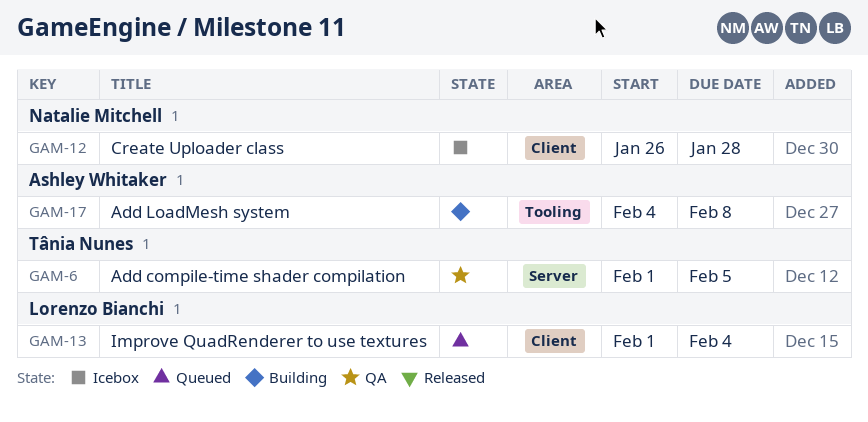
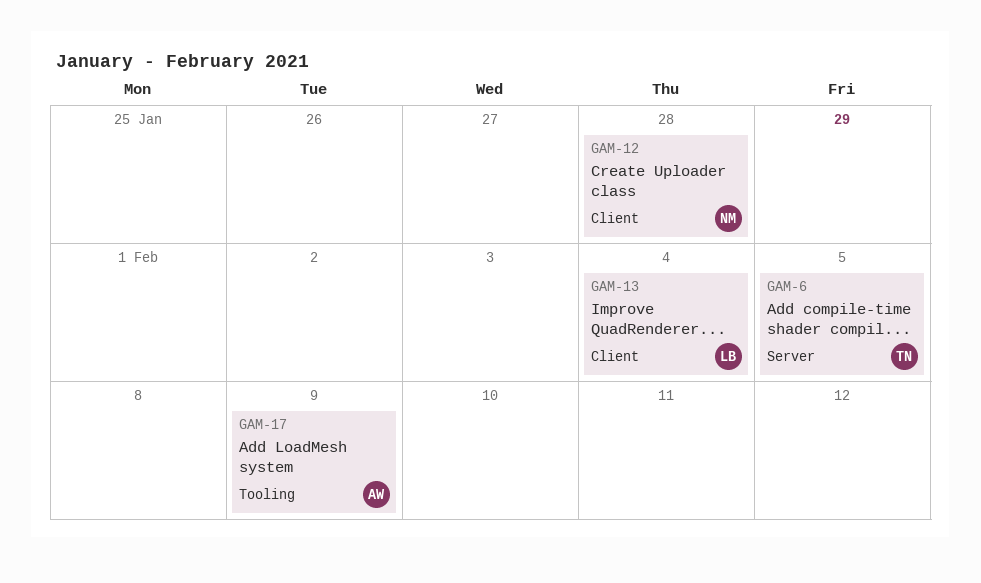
GAM-17, due: Feb 8 -> Feb 9

